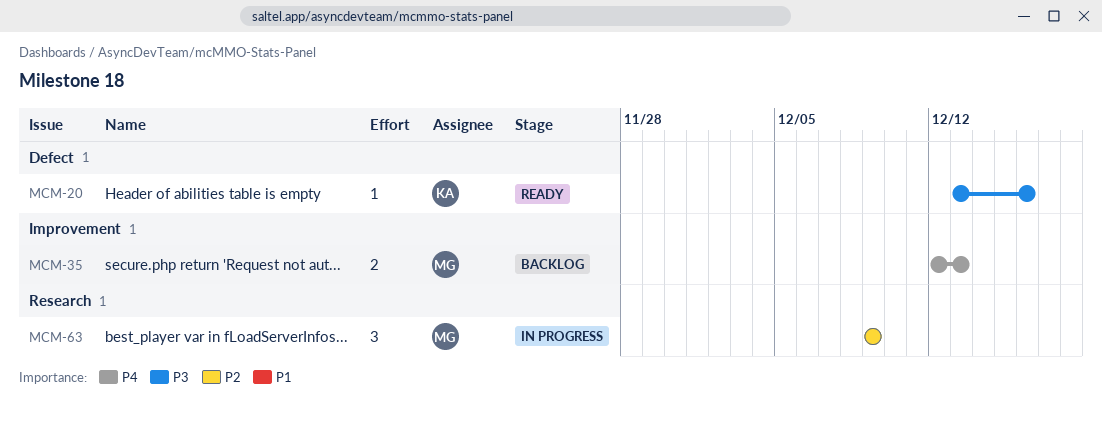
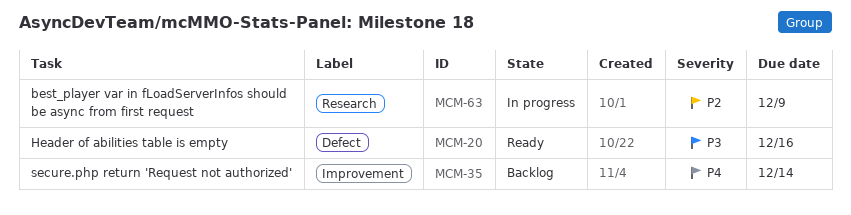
MCM-35, due: Dec 13 -> Dec 14

